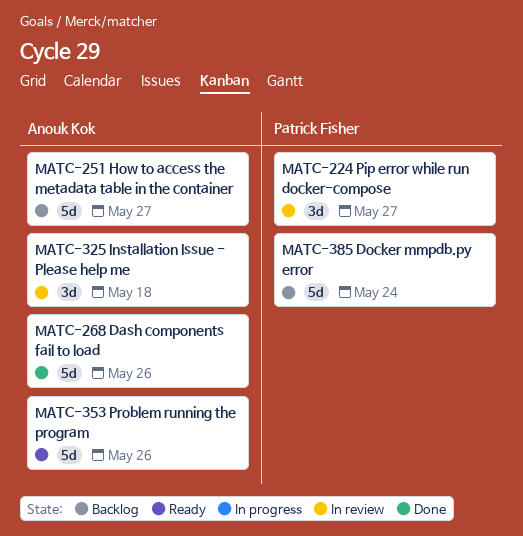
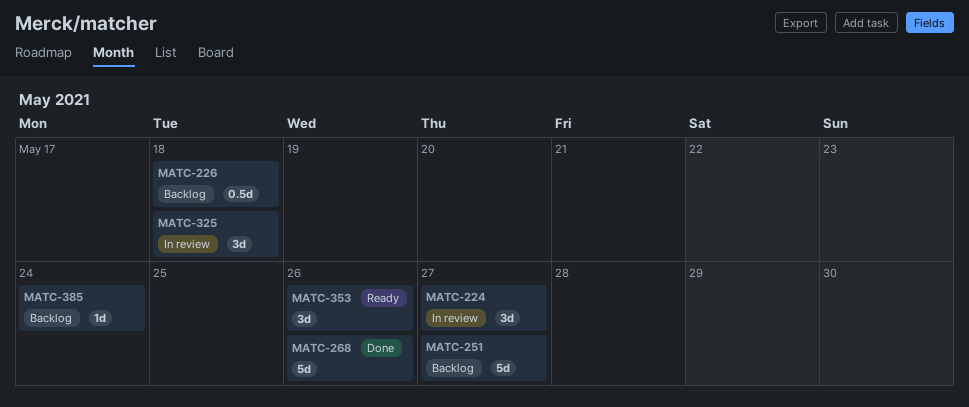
MATC-226: none -> present
MATC-353, estimate: 5d -> 3d
MATC-385, estimate: 5d -> 1d

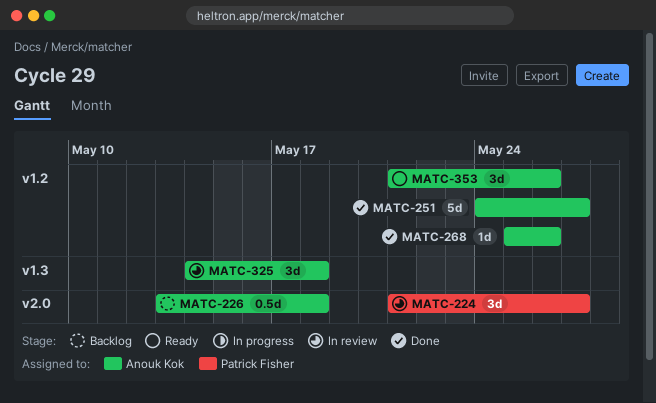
MATC-251, status: Backlog -> Done
MATC-268, estimate: 5d -> 1d
MATC-385: present -> none

